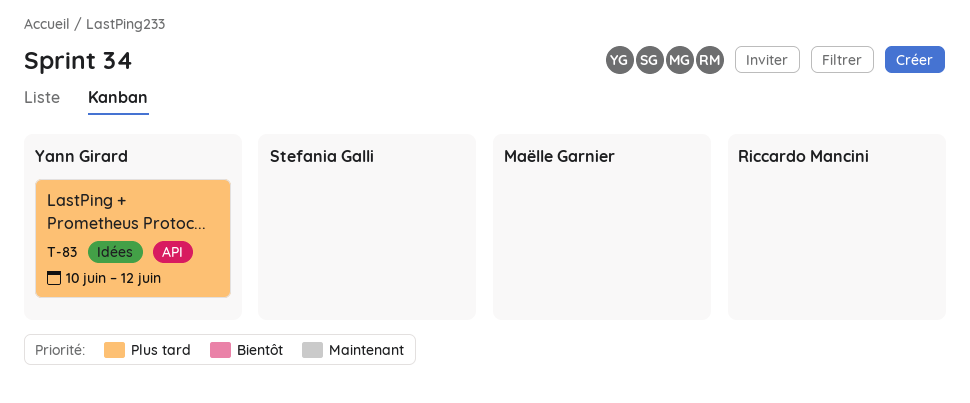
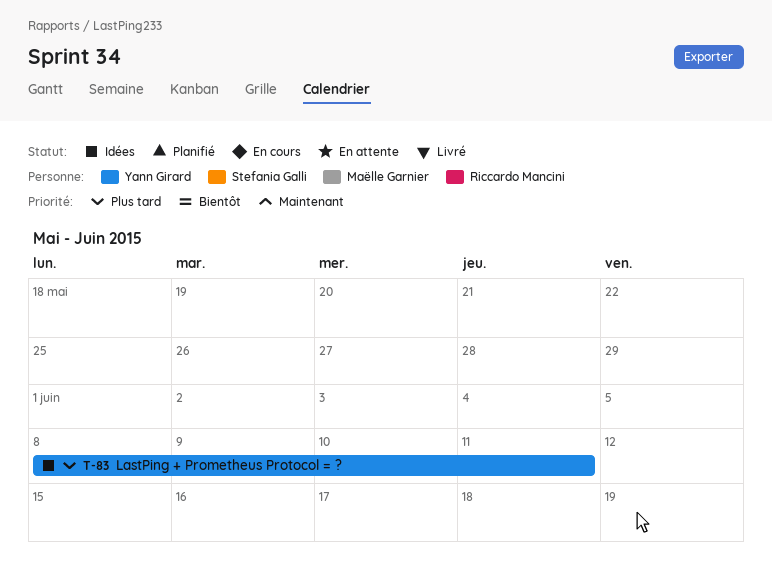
T-83, start: Jun 10 -> Jun 8
T-83, due: Jun 12 -> Jun 11

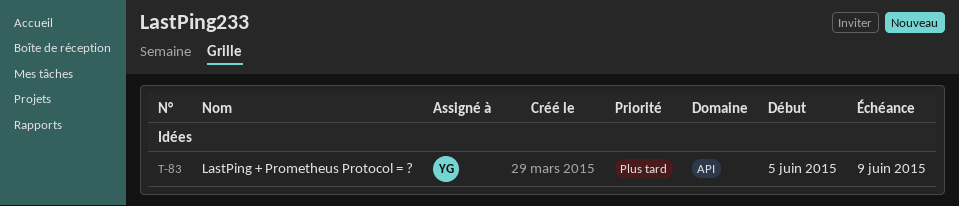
T-83, start: Jun 8 -> Jun 5
T-83, due: Jun 11 -> Jun 9

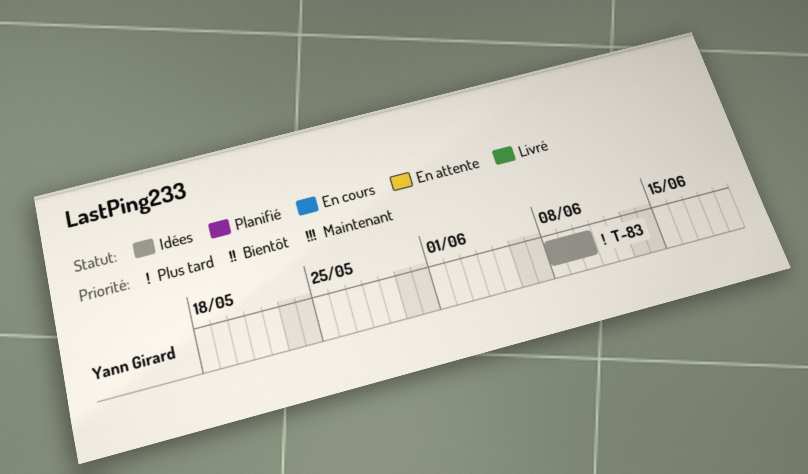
T-83, start: Jun 5 -> Jun 8
T-83, due: Jun 9 -> Jun 10

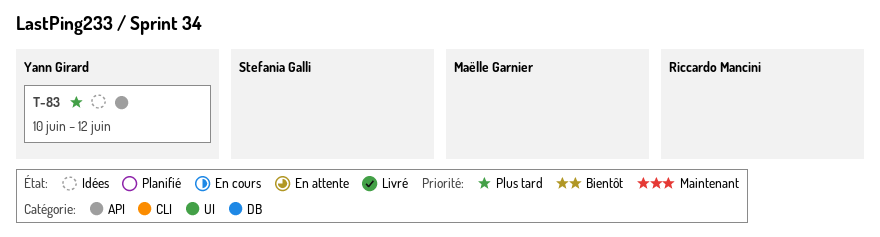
T-83, start: Jun 8 -> Jun 10
T-83, due: Jun 10 -> Jun 12

